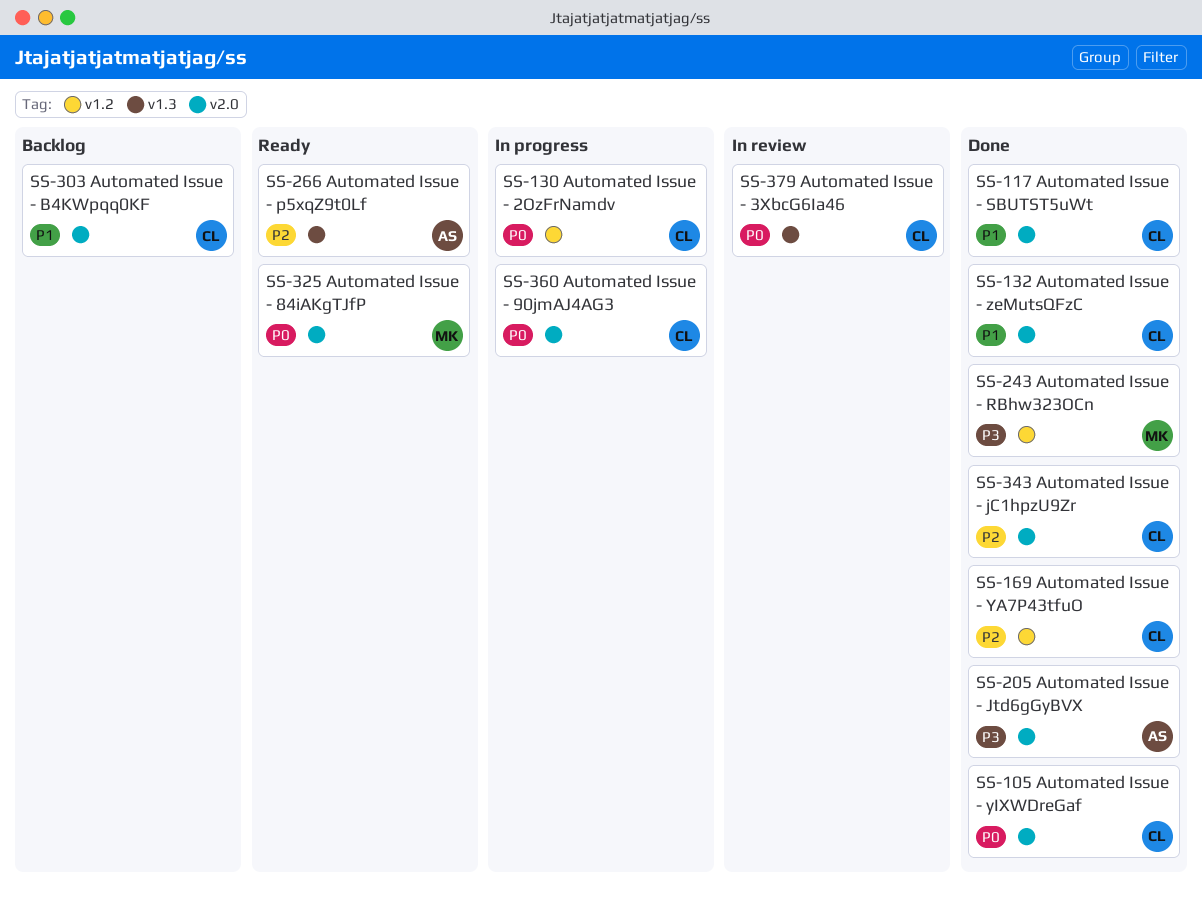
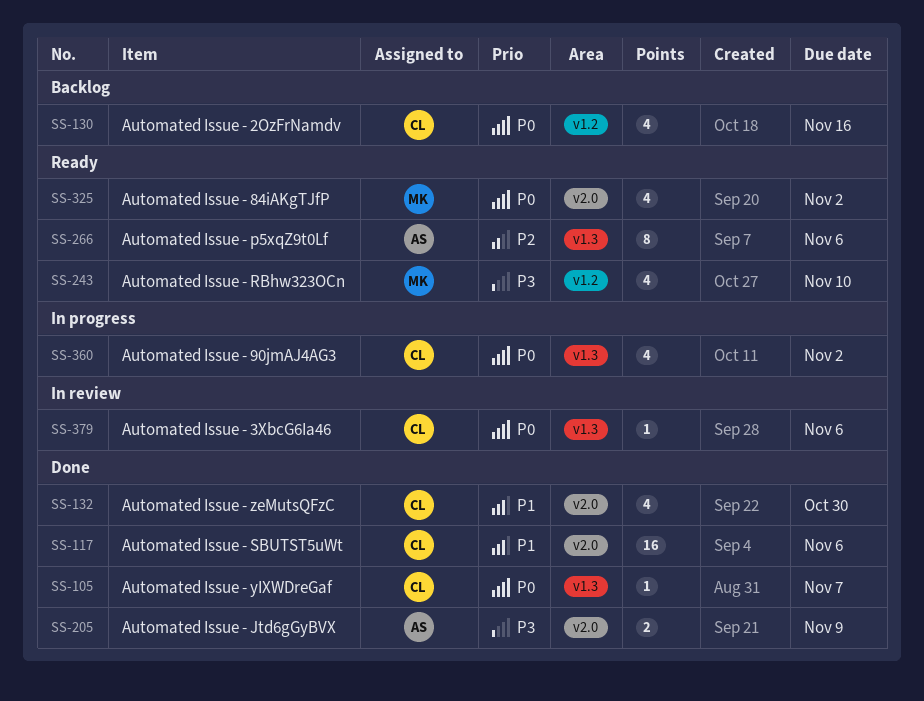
SS-105, label: v2.0 -> v1.3
SS-130, status: In progress -> Backlog
SS-169: present -> none
SS-243, status: Done -> Ready
SS-303: present -> none
SS-343: present -> none
SS-360, label: v2.0 -> v1.3

